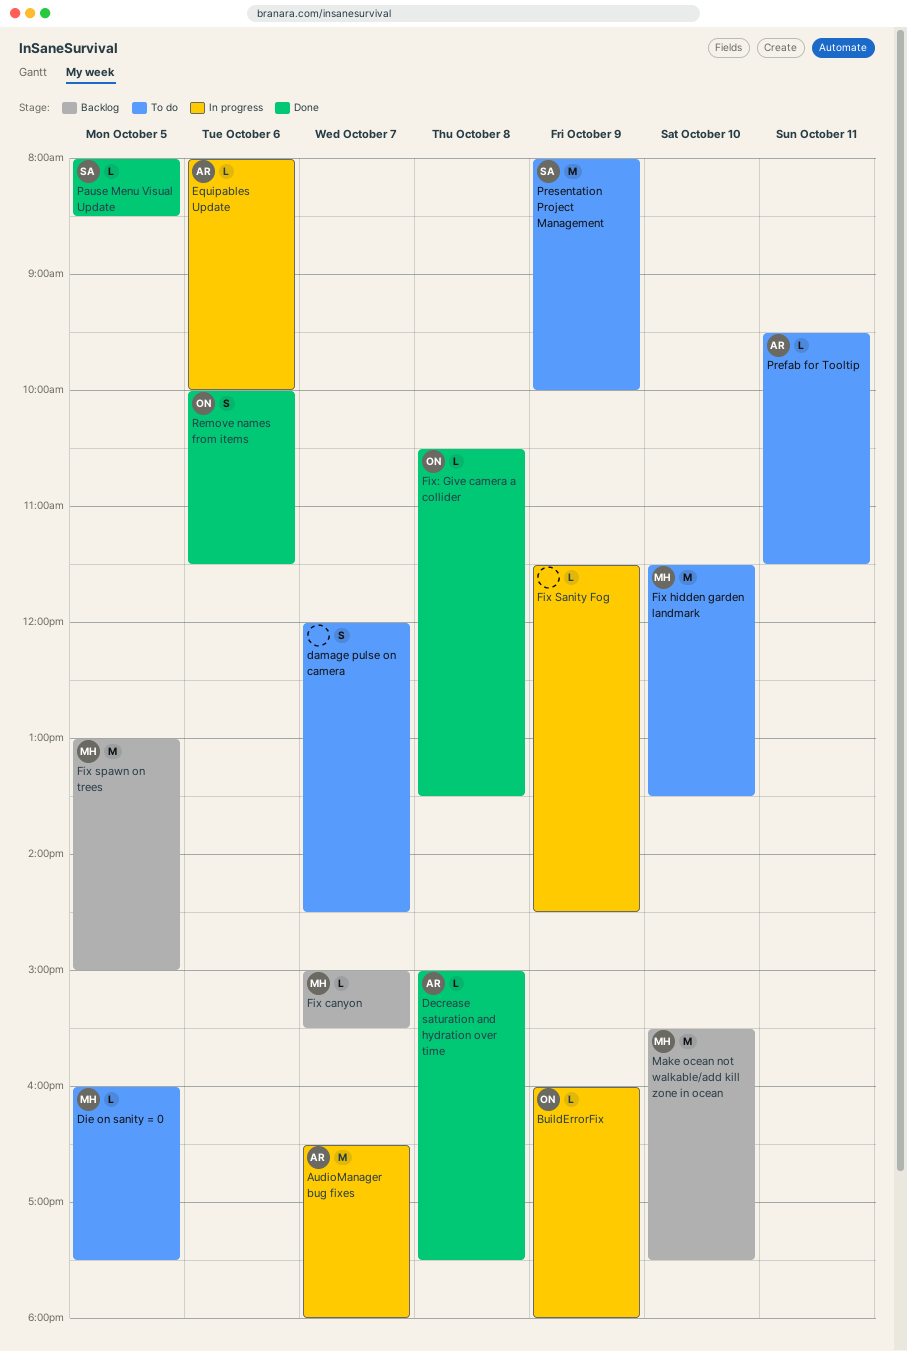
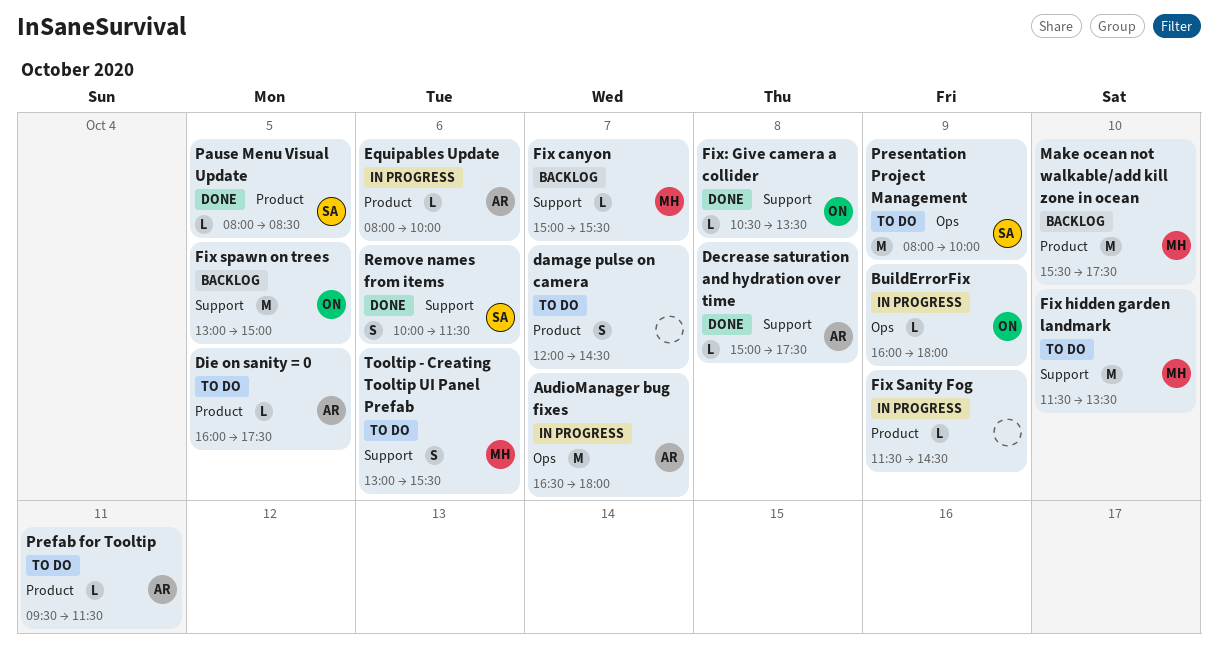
Die on sanity = 0, owner: MH -> AR
Fix spawn on trees, owner: MH -> ON
Remove names from items, owner: ON -> SA
Tooltip - Creating Tooltip UI Panel Prefab: none -> present

